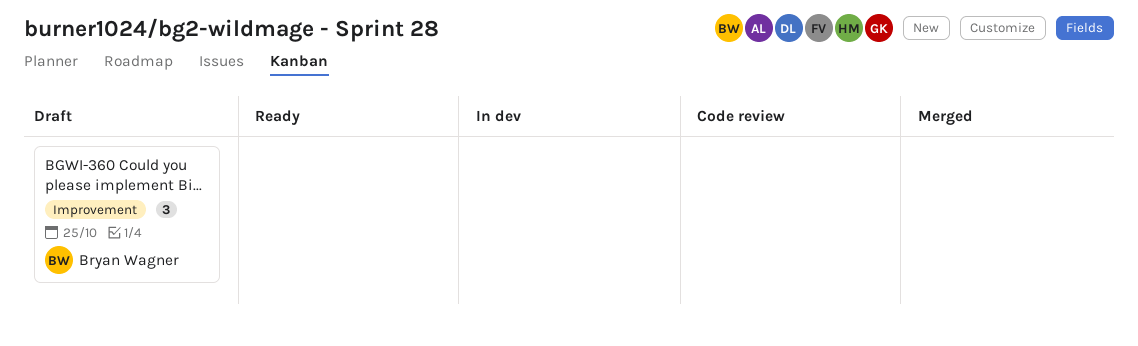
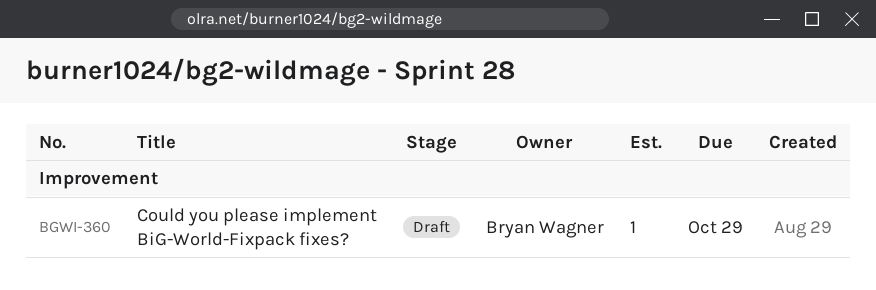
BGWI-360, estimate: 3 -> 1
BGWI-360, due: Oct 25 -> Oct 29

